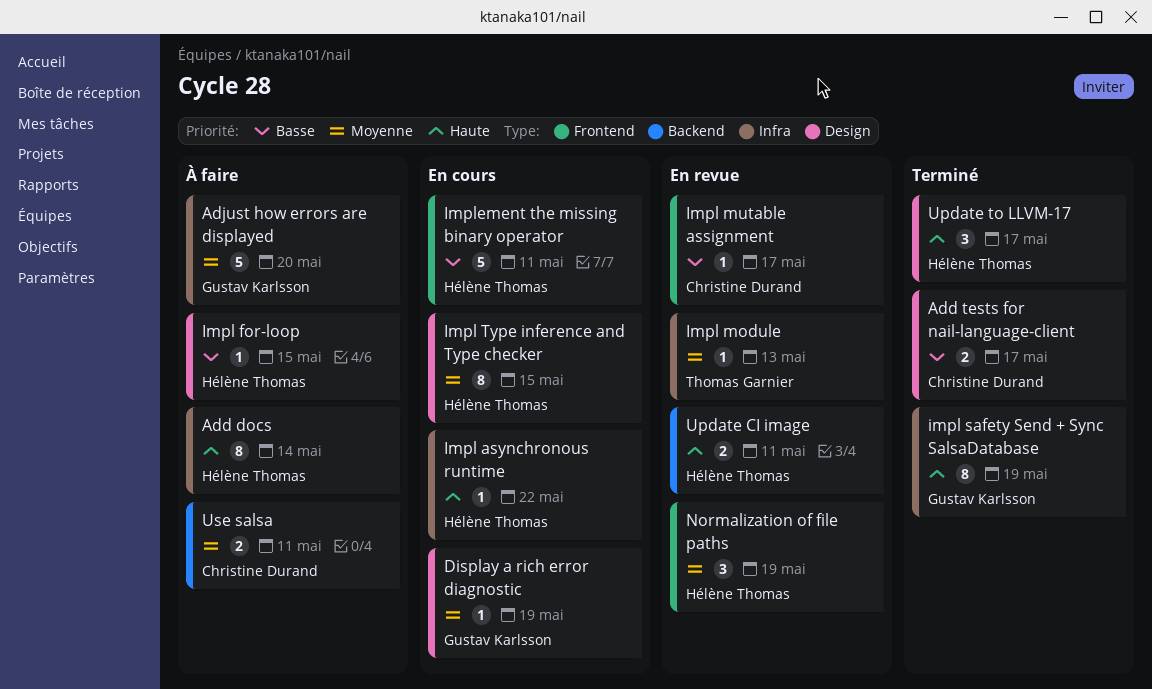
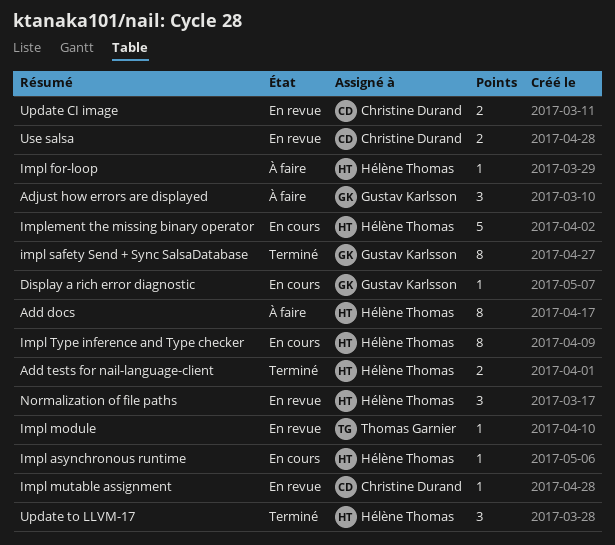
Add tests for nail-language-client, owner: Christine Durand -> Hélène Thomas
Adjust how errors are displayed, estimate: 5 -> 3
Update CI image, owner: Hélène Thomas -> Christine Durand
Use salsa, status: À faire -> En revue

